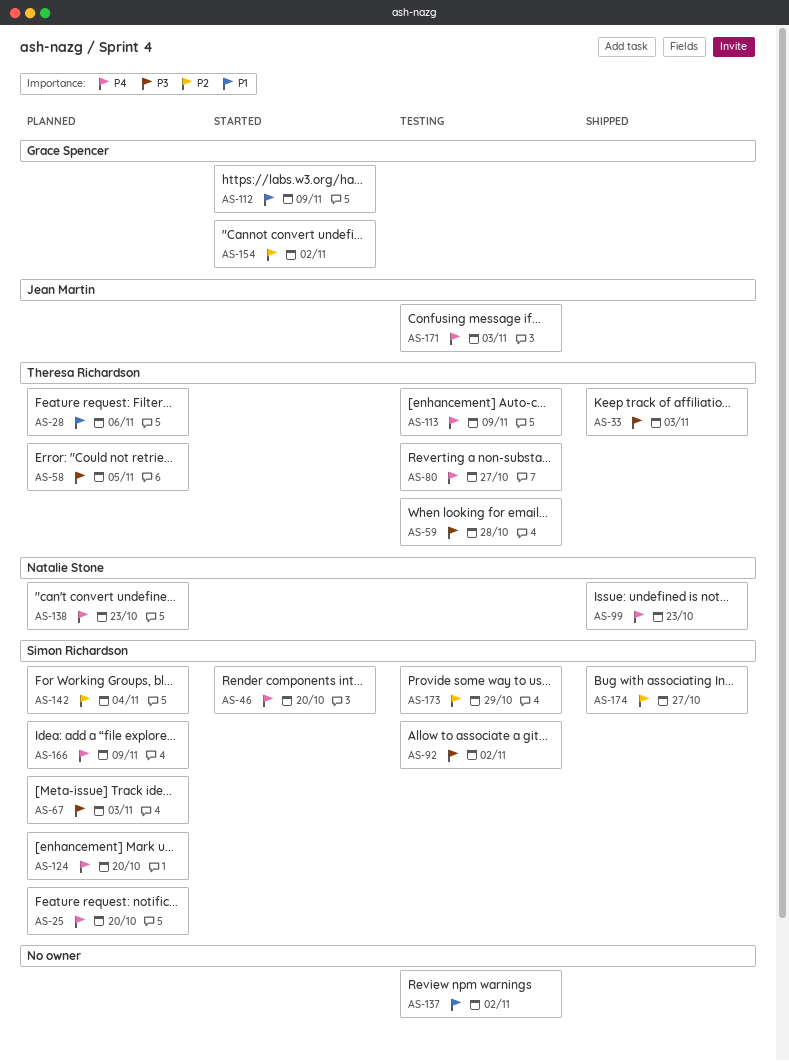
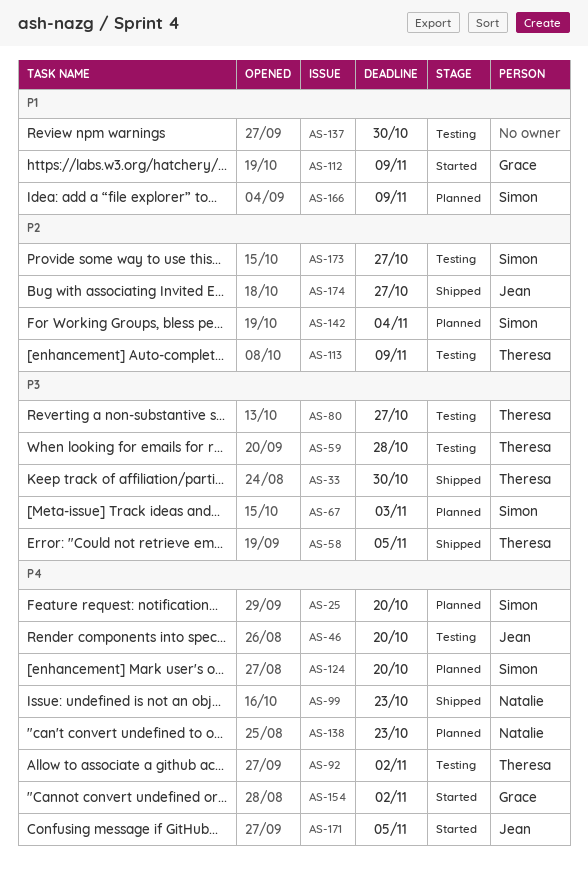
AS-28: present -> none
AS-33, due: Nov 3 -> Oct 30
AS-46, status: Started -> Testing
AS-46, owner: Simon Richardson -> Jean Martin
AS-58, status: Planned -> Shipped
AS-80, priority: P4 -> P3
AS-92, owner: Simon Richardson -> Theresa Richardson
AS-92, priority: P3 -> P4
AS-113, priority: P4 -> P2
AS-137, due: Nov 2 -> Oct 30
AS-154, priority: P2 -> P4
AS-166, priority: P4 -> P1
AS-171, status: Testing -> Started
AS-171, due: Nov 3 -> Nov 5
AS-173, due: Oct 29 -> Oct 27
AS-174, owner: Simon Richardson -> Jean Martin

